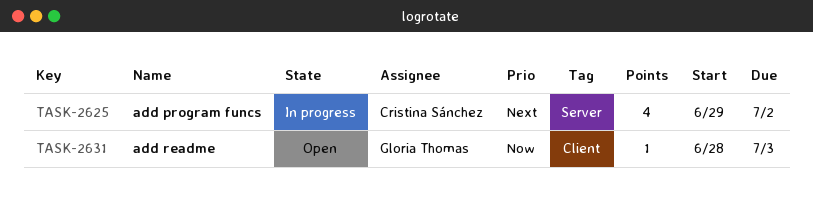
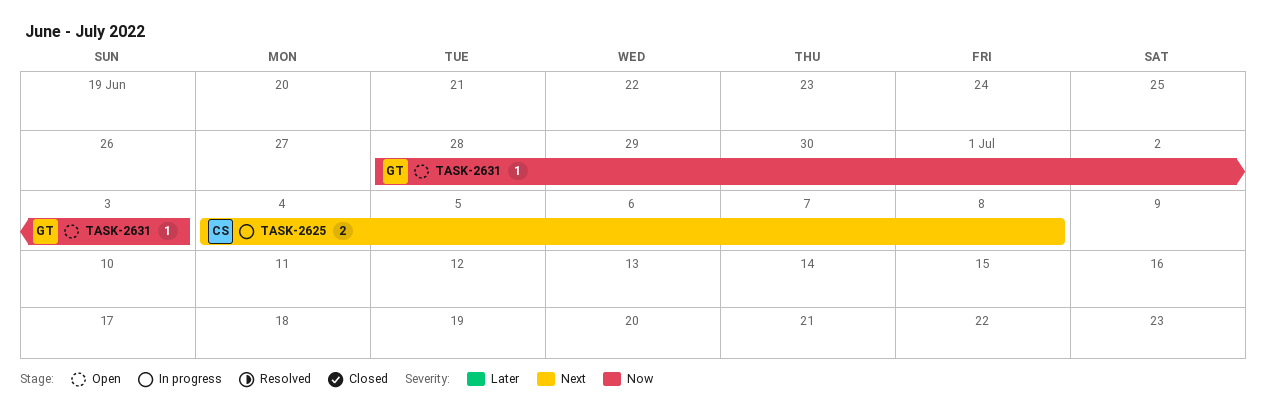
TASK-2625, estimate: 4 -> 2
TASK-2625, start: Jun 29 -> Jul 4
TASK-2625, due: Jul 2 -> Jul 8

